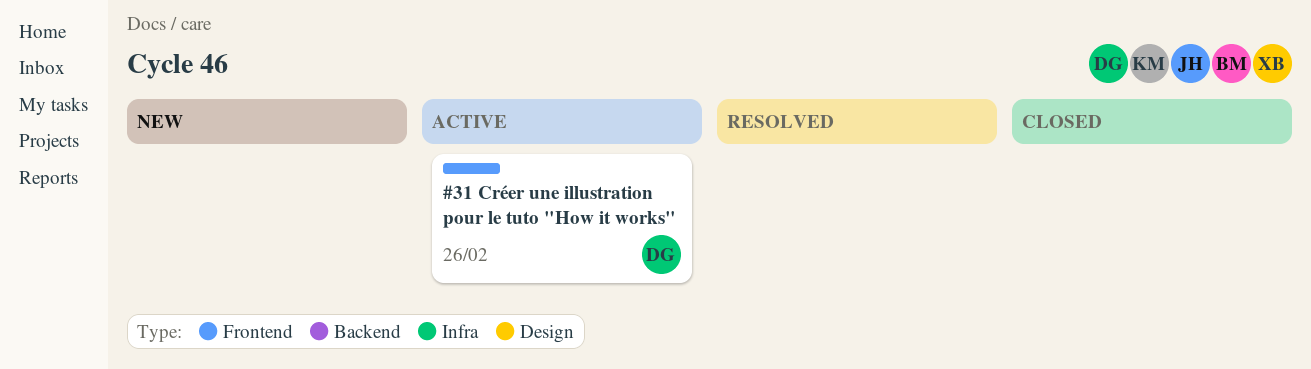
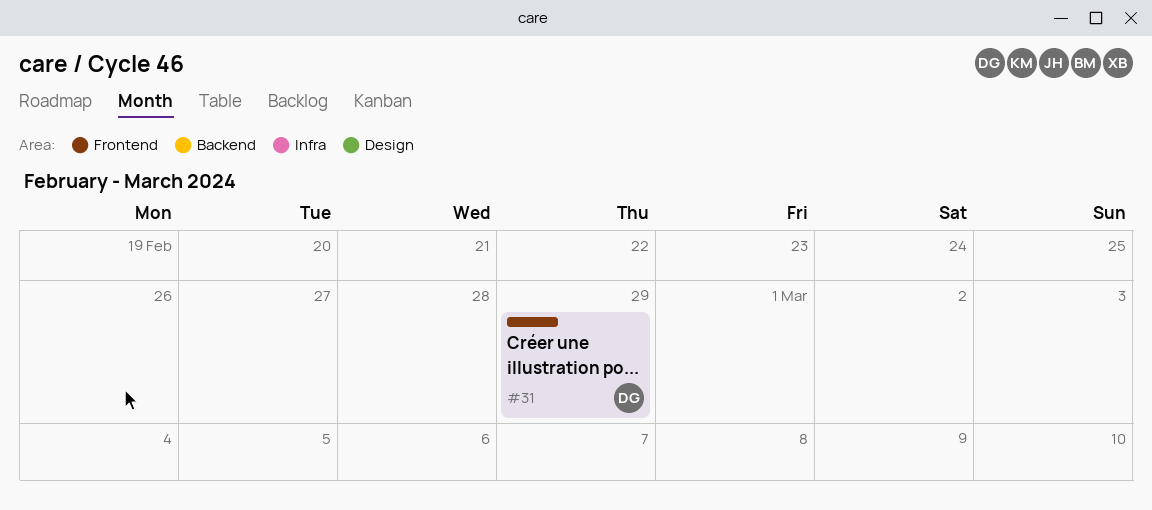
#31, due: Feb 26 -> Feb 29

